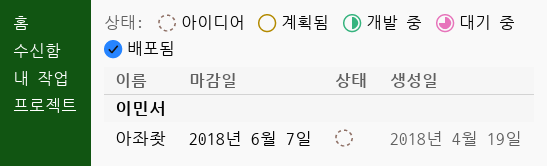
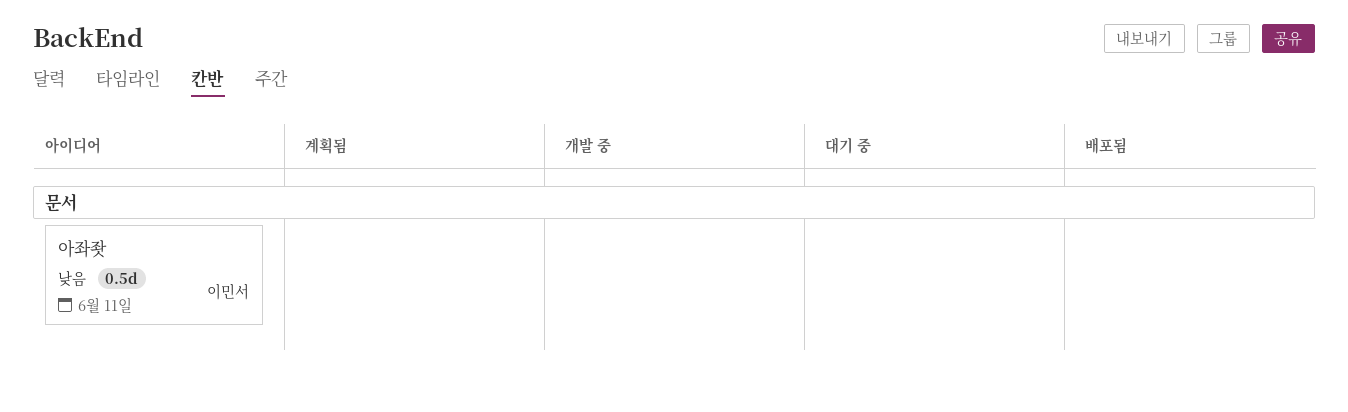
아좌좟, due: Jun 7 -> Jun 11

